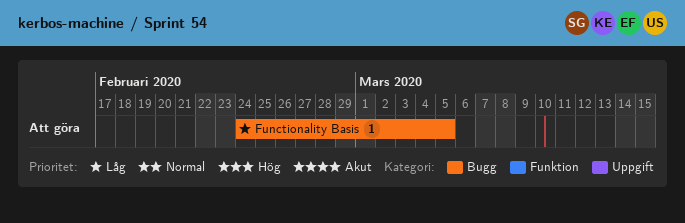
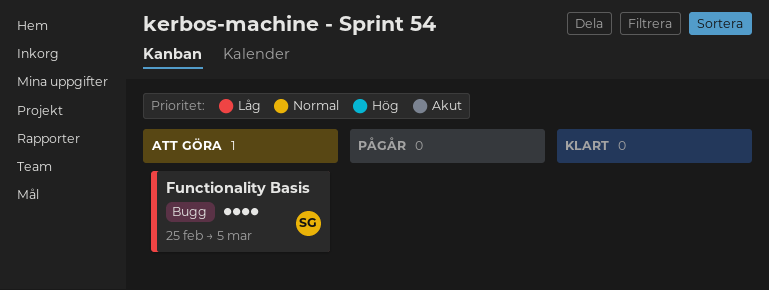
Functionality Basis, estimate: 1 -> 4
Functionality Basis, start: Feb 24 -> Feb 25

